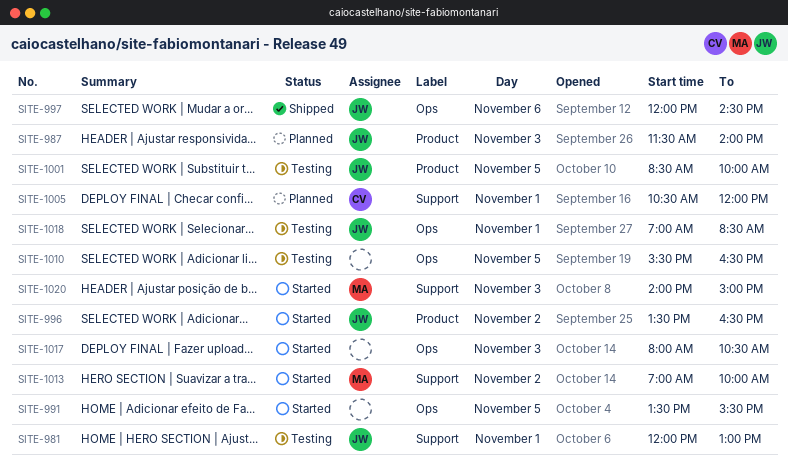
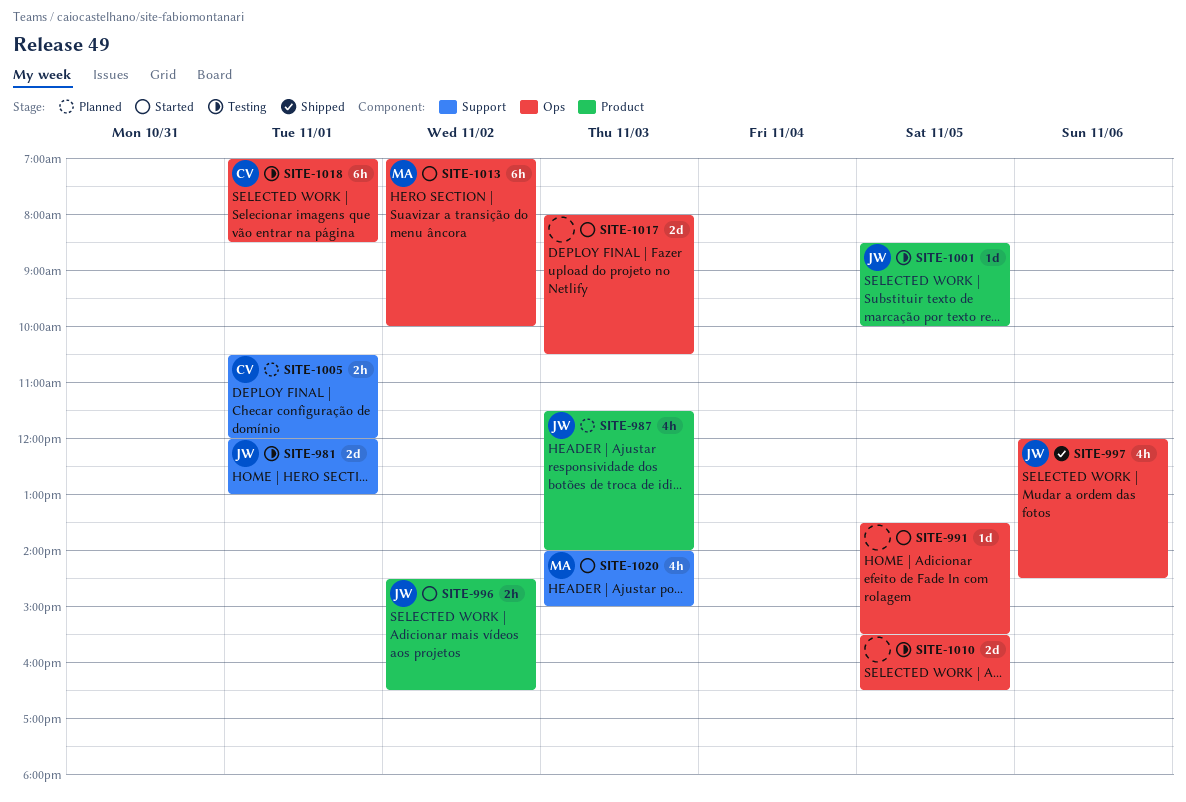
SITE-996, begins: 13:30 -> 14:30
SITE-1013, label: Support -> Ops
SITE-1018, owner: JW -> CV

